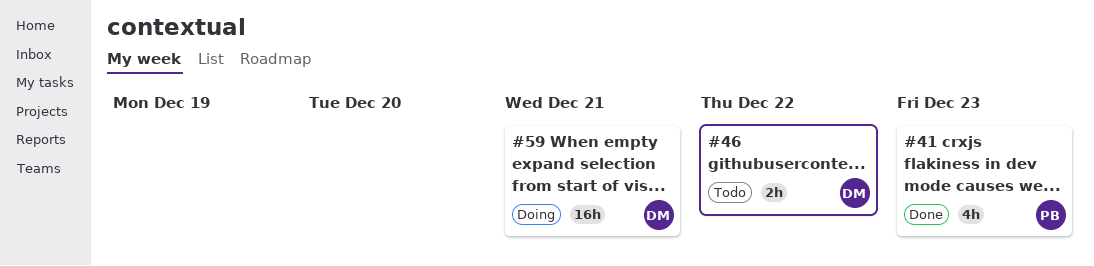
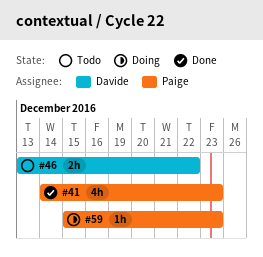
#59, owner: Davide -> Paige
#59, estimate: 16h -> 1h
#59, due: Dec 21 -> Dec 23

